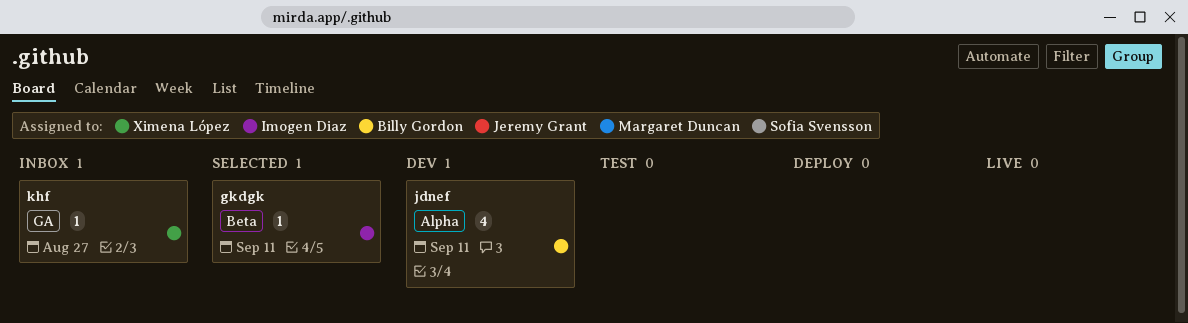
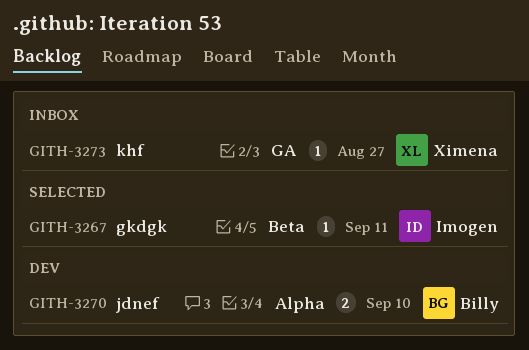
jdnef, estimate: 4 -> 2
jdnef, due: Sep 11 -> Sep 10

